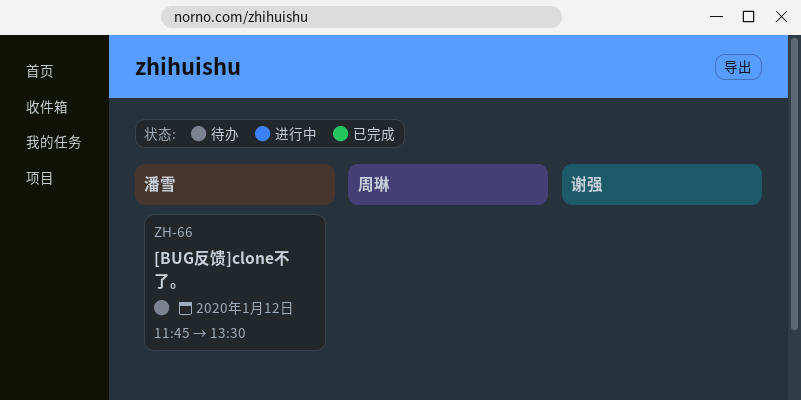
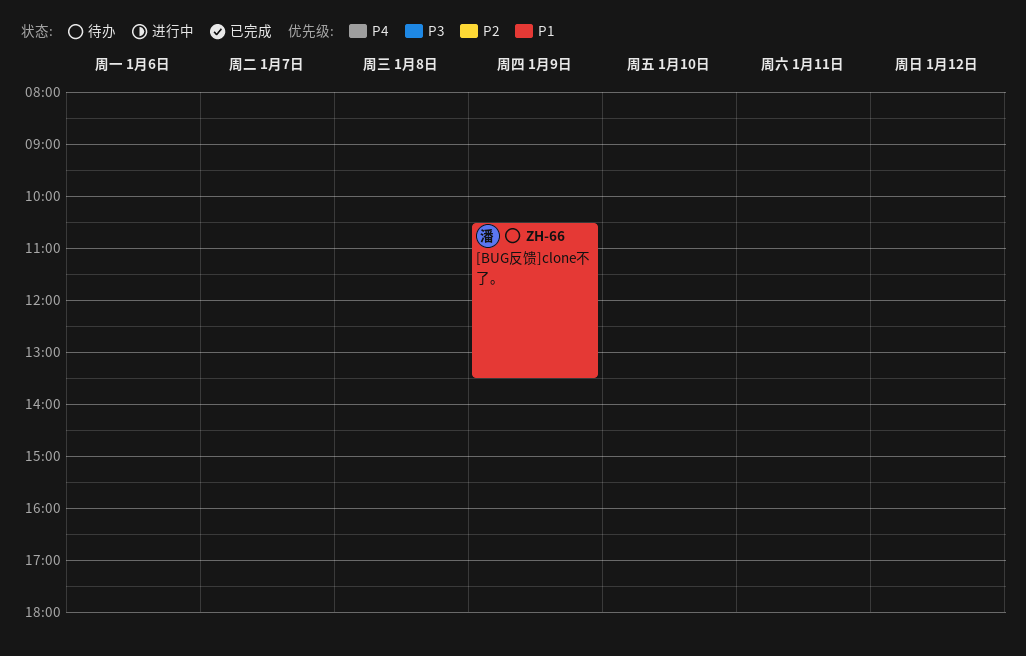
ZH-66, day: Jan 12 -> Jan 9
ZH-66, begins: 11:45 -> 10:30

